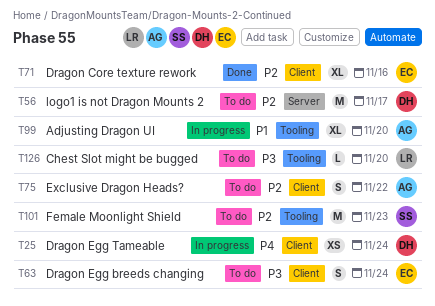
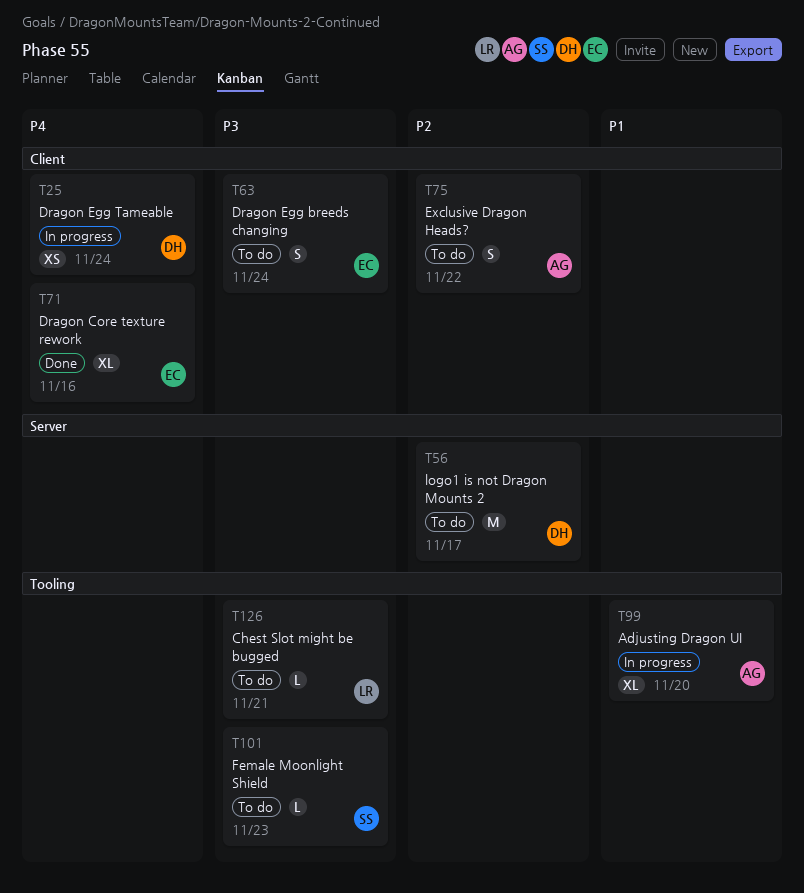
T71, priority: P2 -> P4
T101, priority: P2 -> P3
T101, estimate: M -> L
T126, due: Nov 20 -> Nov 21

